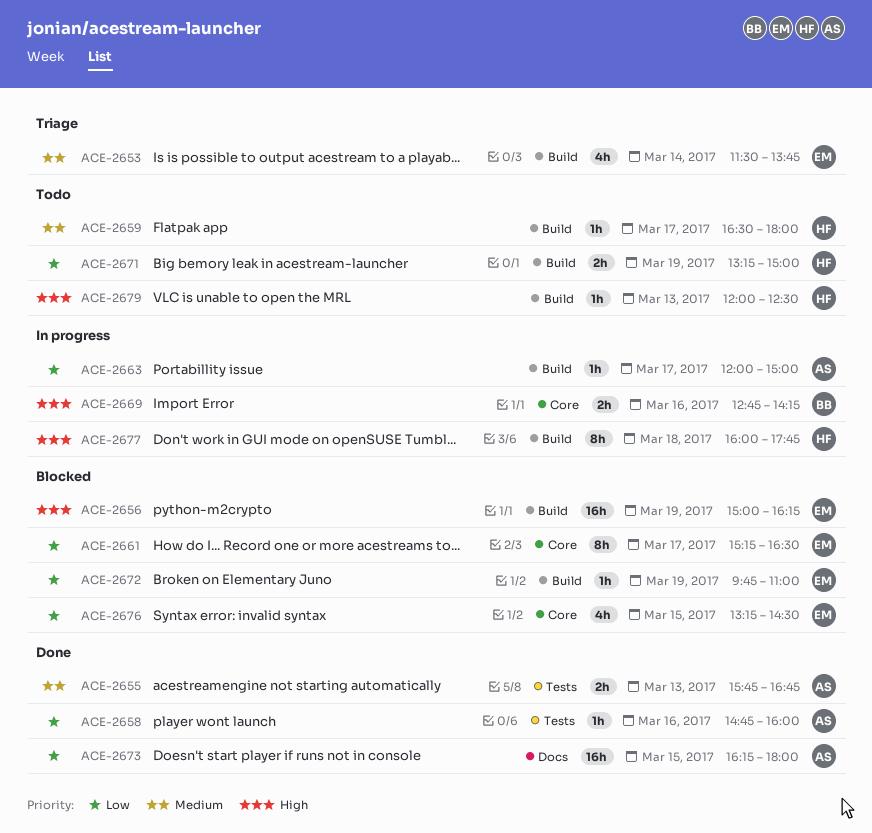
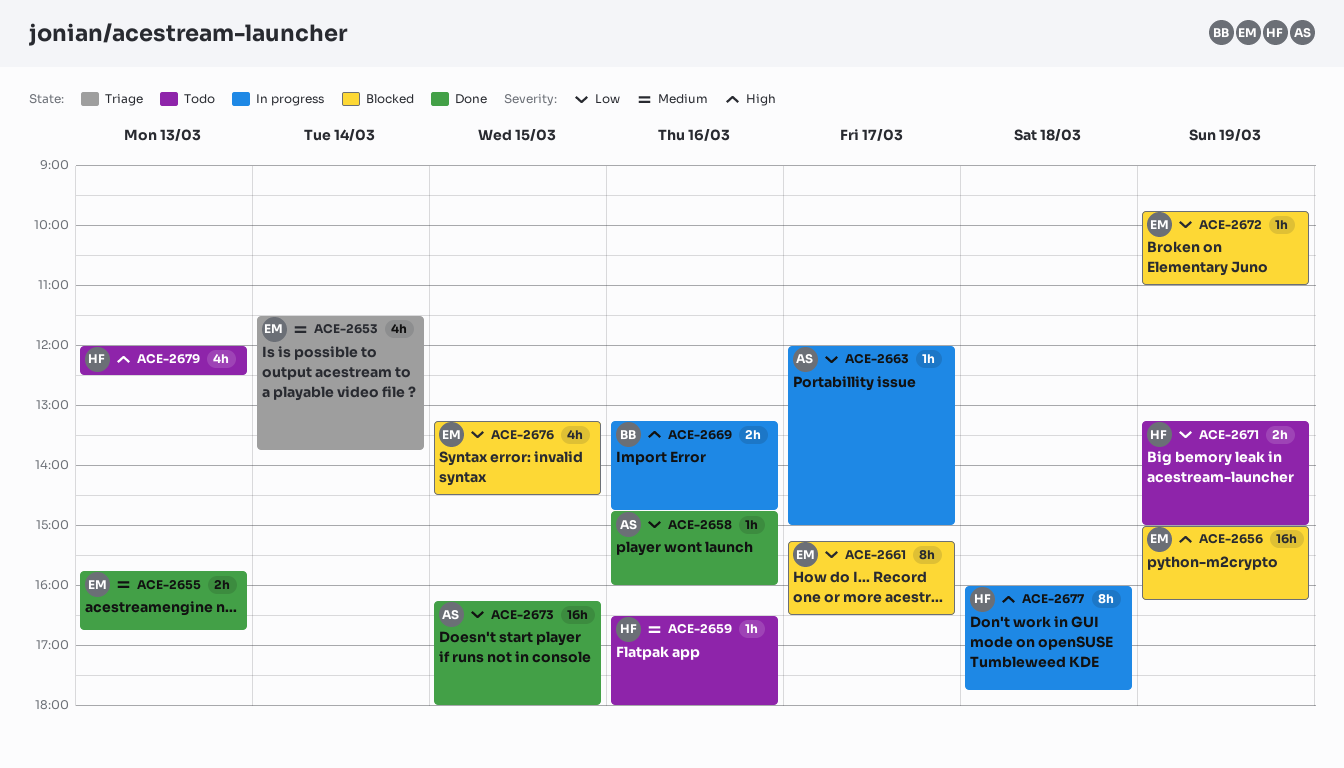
ACE-2655, owner: AS -> EM
ACE-2659, day: Mar 17 -> Mar 16
ACE-2669, begins: 12:45 -> 13:15
ACE-2669, ends: 14:15 -> 14:45
ACE-2679, estimate: 1h -> 4h

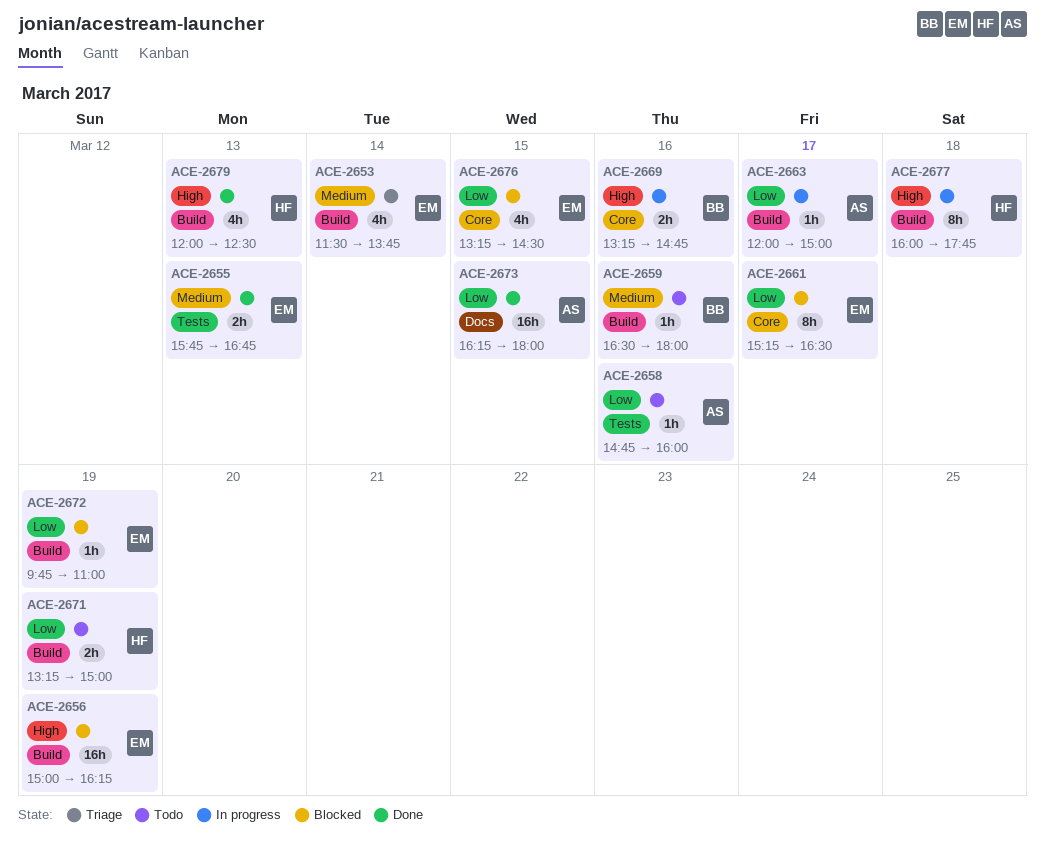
ACE-2658, status: Done -> Todo
ACE-2659, owner: HF -> BB
ACE-2679, status: Todo -> Done

